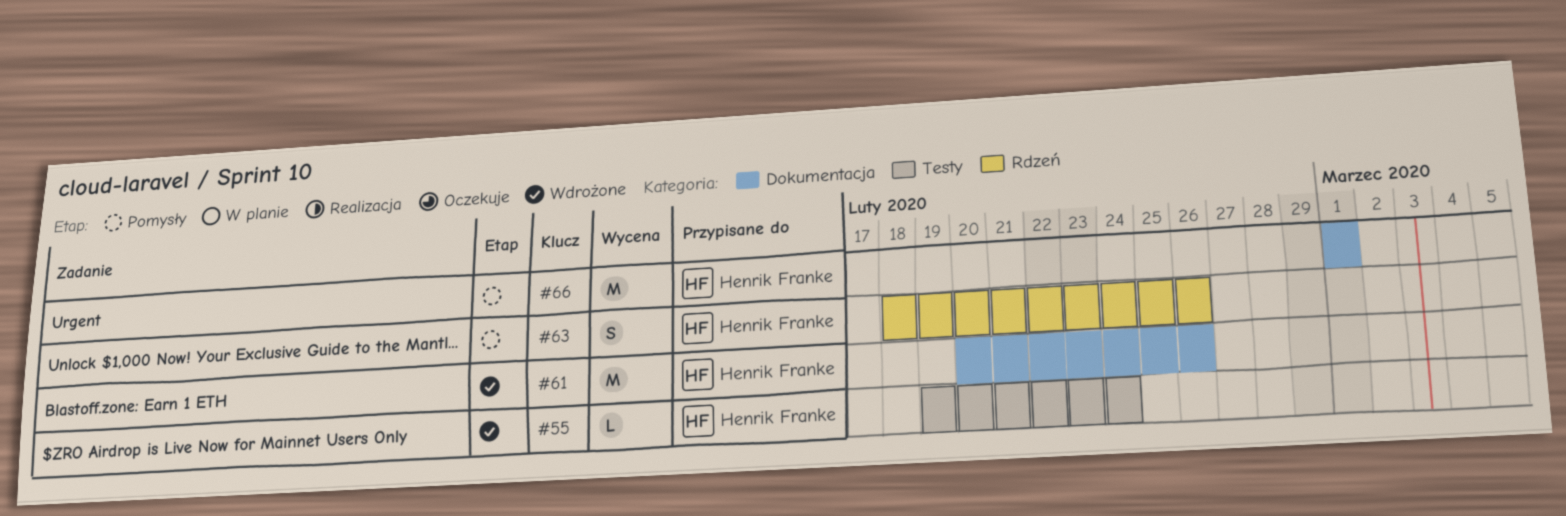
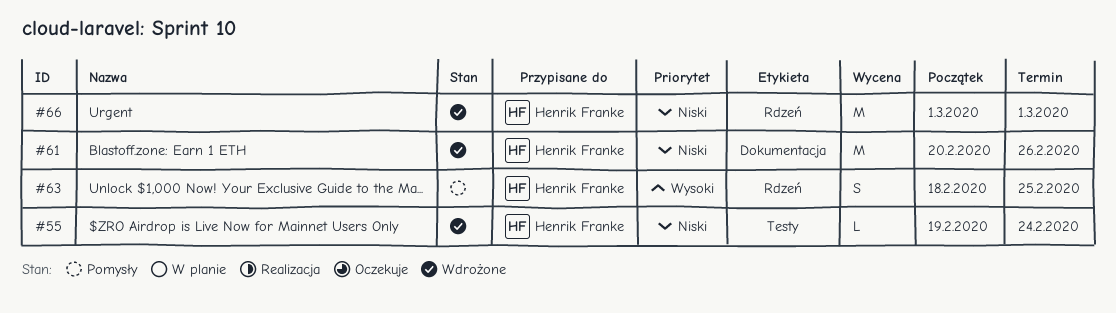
#63, due: Feb 26 -> Feb 25
#66, status: Pomysły -> Wdrożone
#66, label: Dokumentacja -> Rdzeń

